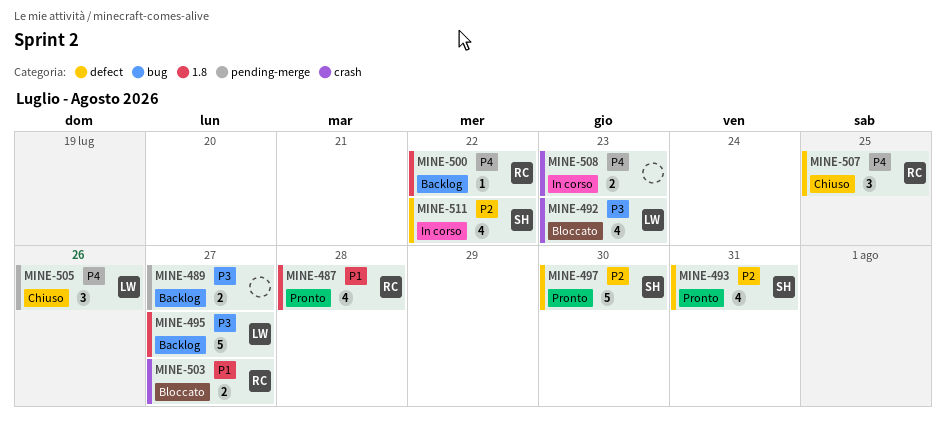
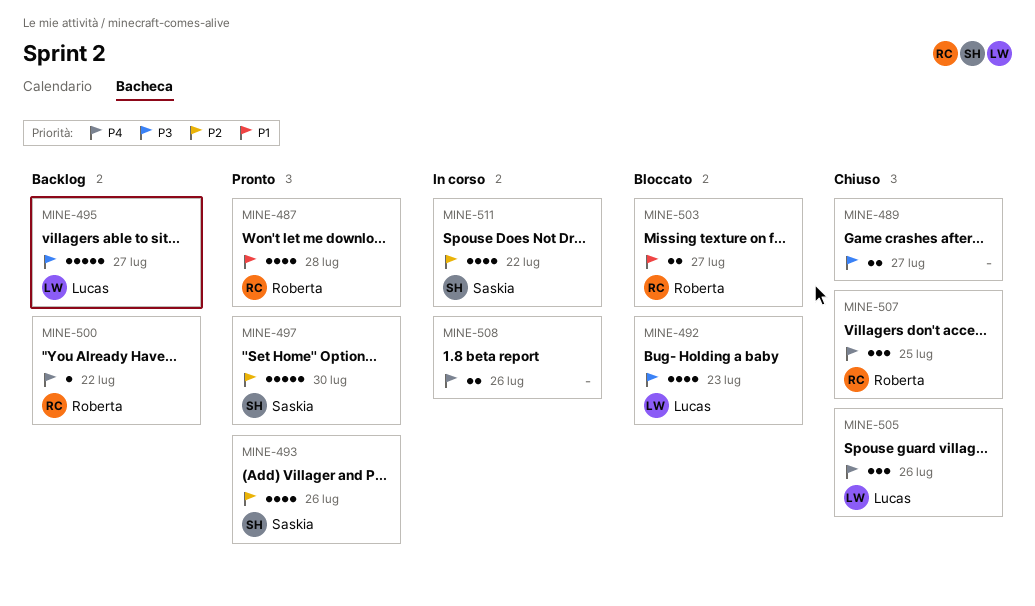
MINE-489, status: Backlog -> Chiuso
MINE-493, due: Jul 31 -> Jul 26
MINE-508, due: Jul 23 -> Jul 26

